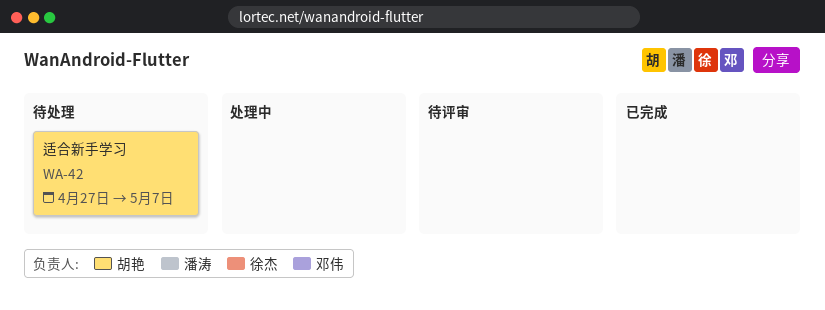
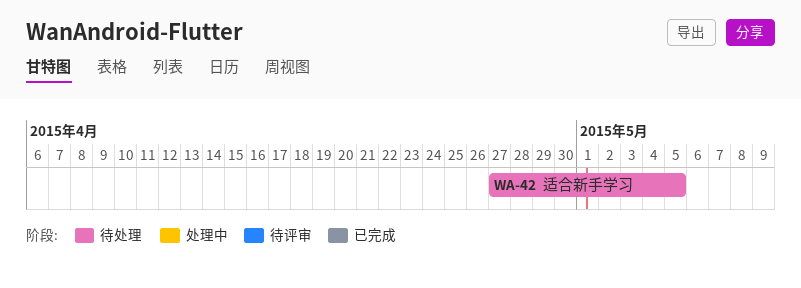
WA-42, due: May 7 -> May 5

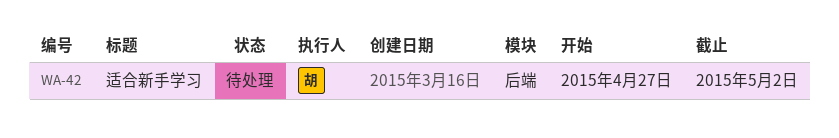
WA-42, due: May 5 -> May 2

